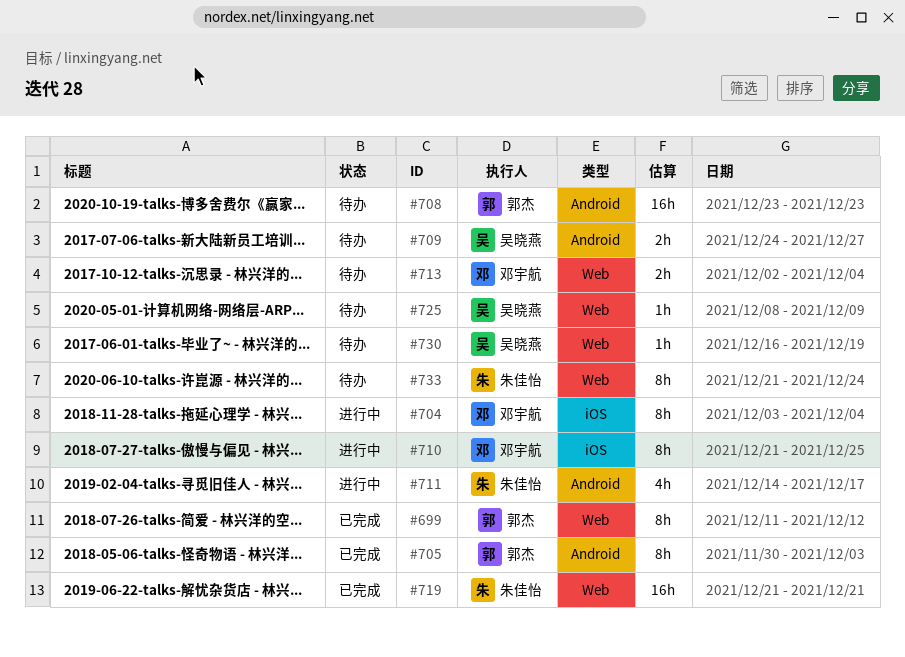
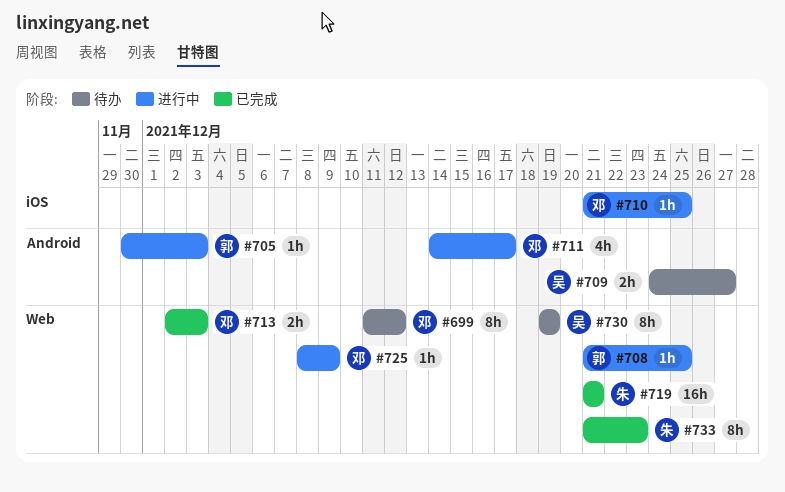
#699, status: 已完成 -> 待办
#699, owner: 郭杰 -> 邓宇航
#704: present -> none
#705, status: 已完成 -> 进行中
#705, estimate: 8h -> 1h
#708, status: 待办 -> 进行中
#708, label: Android -> Web
#708, estimate: 16h -> 1h
#708, start: Dec 23 -> Dec 21
#708, due: Dec 23 -> Dec 25
#710, estimate: 8h -> 1h
#711, owner: 朱佳怡 -> 邓宇航
#713, status: 待办 -> 已完成
#713, due: Dec 4 -> Dec 3
#725, status: 待办 -> 进行中
#725, owner: 吴晓燕 -> 邓宇航
#730, estimate: 1h -> 8h
#730, start: Dec 16 -> Dec 19
#733, status: 待办 -> 已完成
#733, due: Dec 24 -> Dec 23

